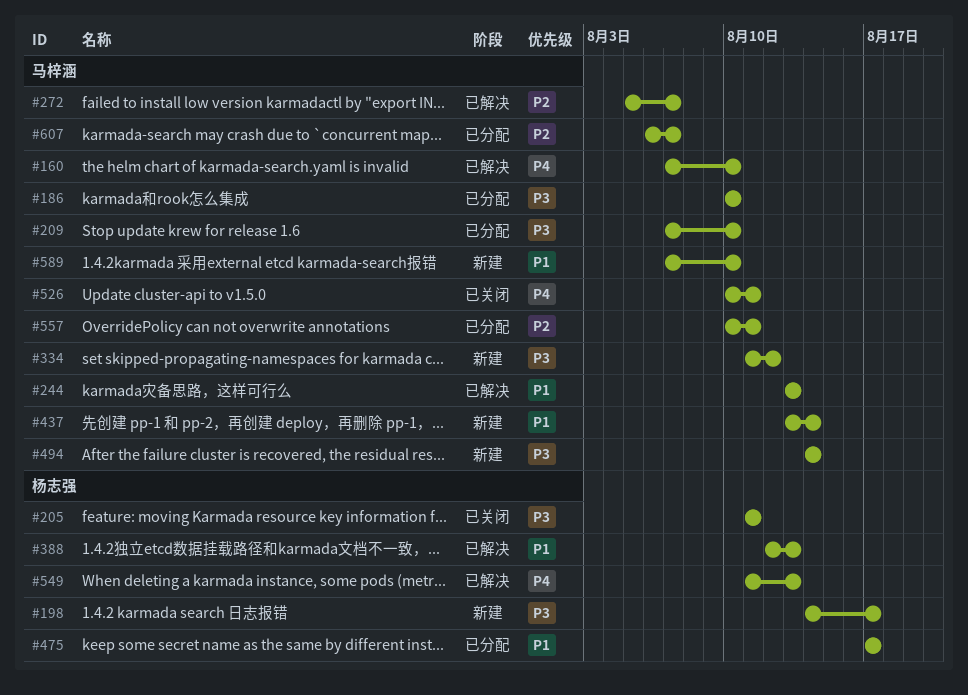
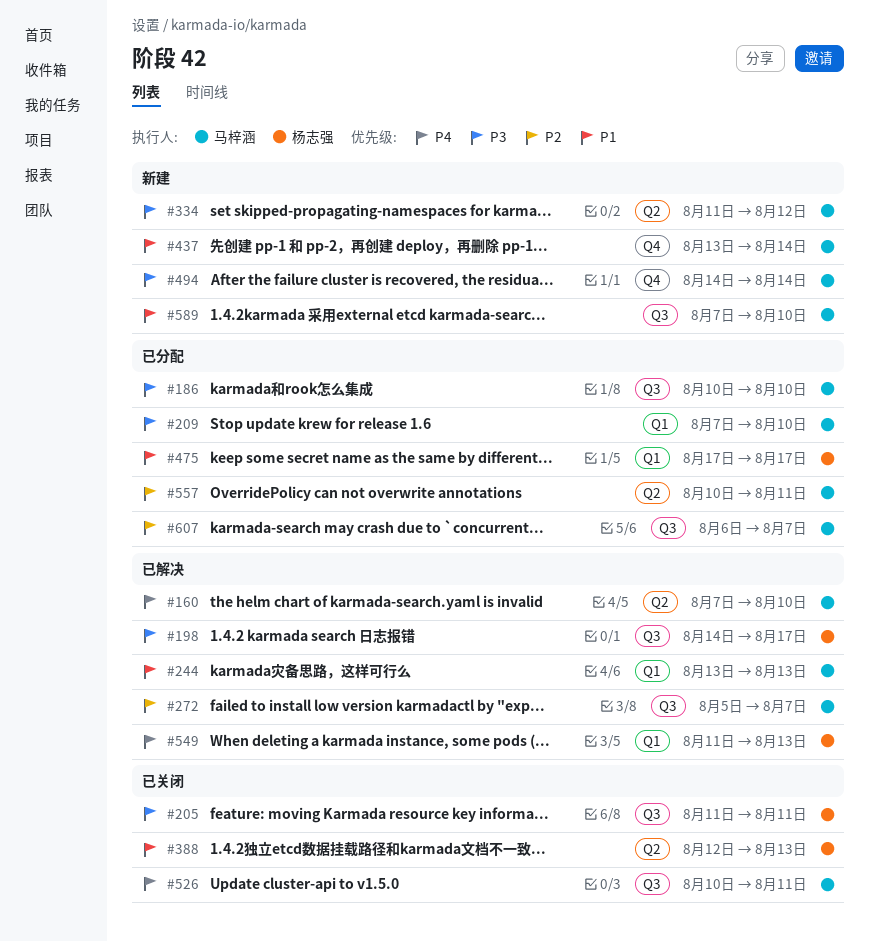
#198, status: 新建 -> 已解决
#388, status: 已解决 -> 已关闭

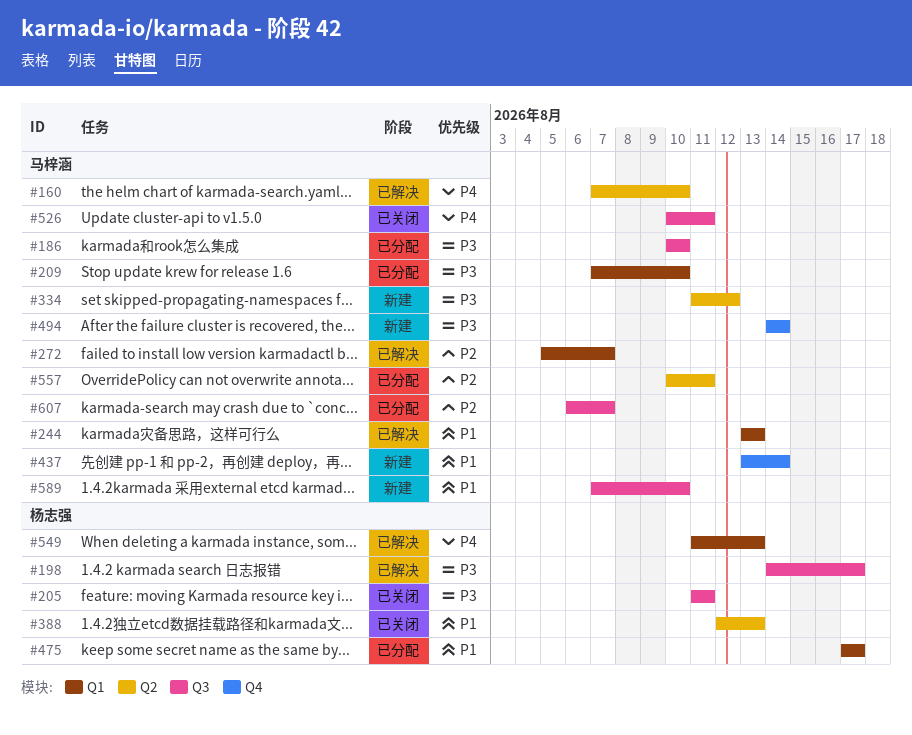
#272, label: Q3 -> Q1

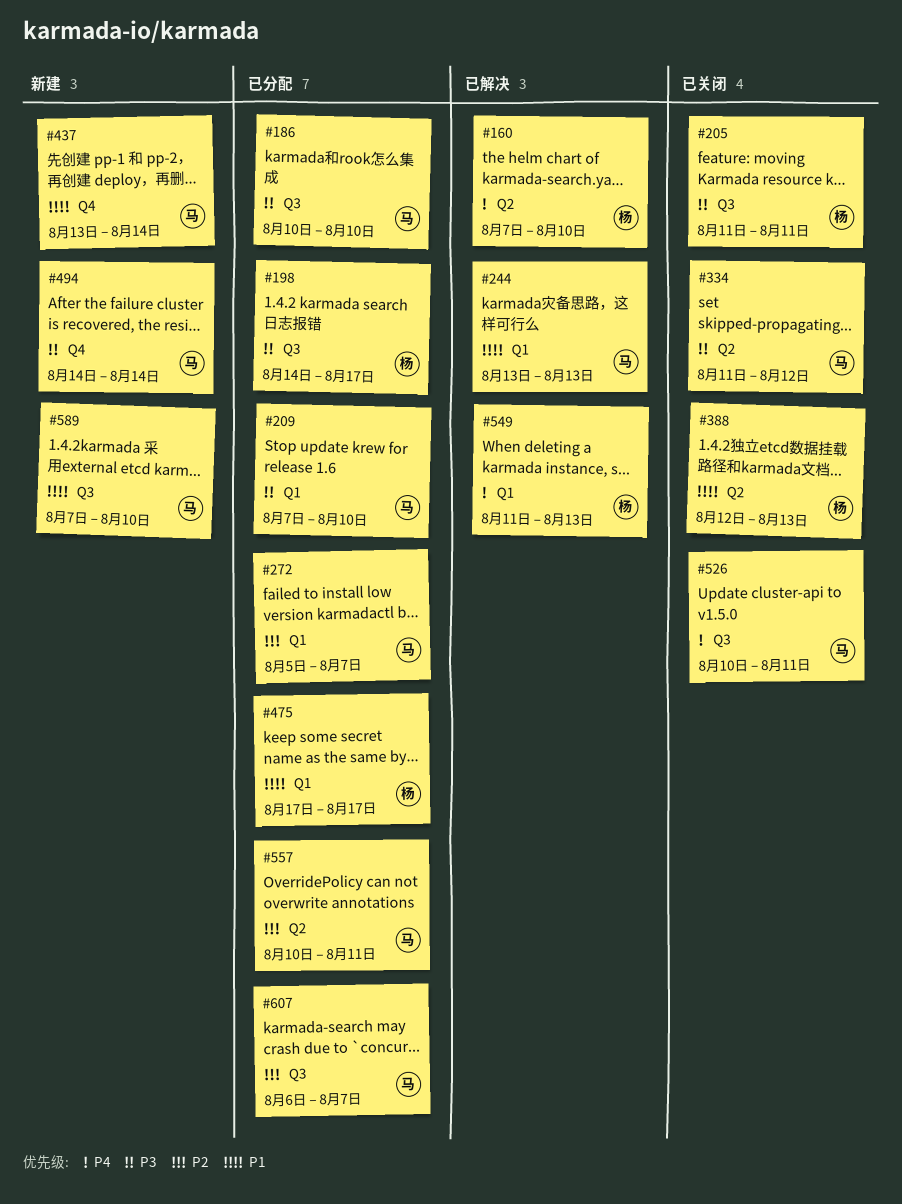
#160, owner: 马梓涵 -> 杨志强
#198, status: 已解决 -> 已分配
#272, status: 已解决 -> 已分配
#334, status: 新建 -> 已关闭

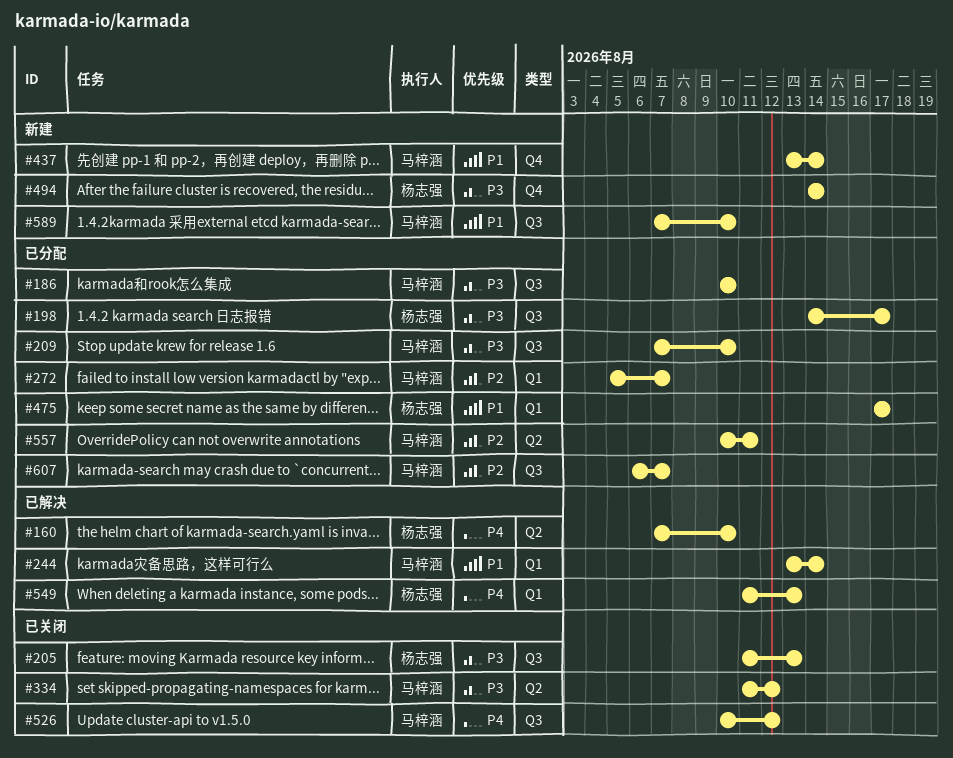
#205, due: Aug 11 -> Aug 13
#209, label: Q1 -> Q3
#244, due: Aug 13 -> Aug 14
#388: present -> none
#494, owner: 马梓涵 -> 杨志强
#526, due: Aug 11 -> Aug 12

